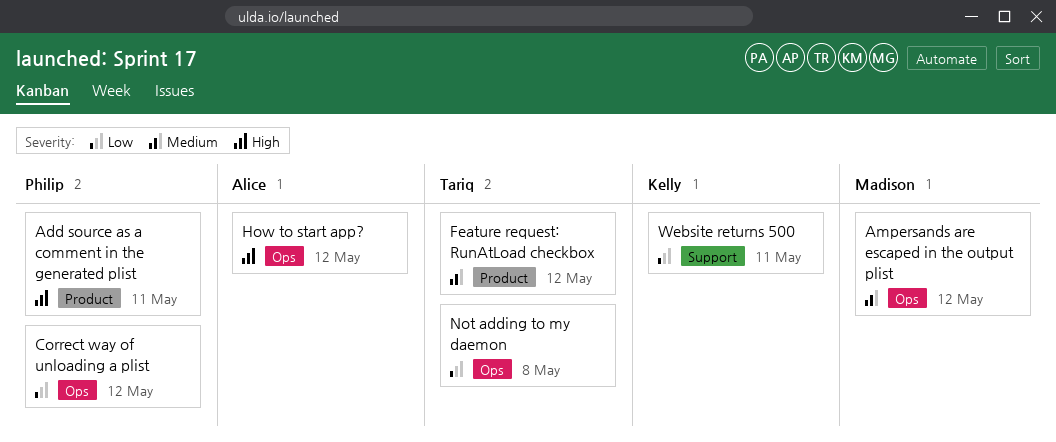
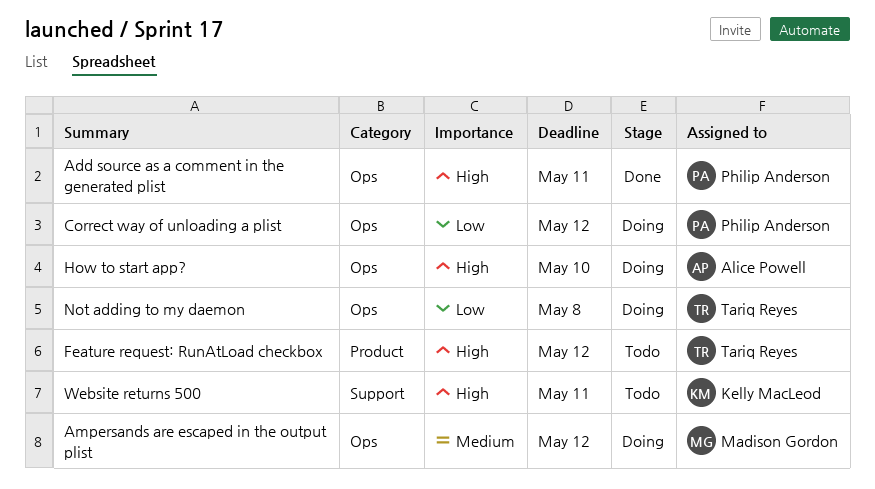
Add source as a comment in the generated plist, label: Product -> Ops
Feature request: RunAtLoad checkbox, priority: Medium -> High
How to start app?, due: May 12 -> May 10
Website returns 500, priority: Low -> High

